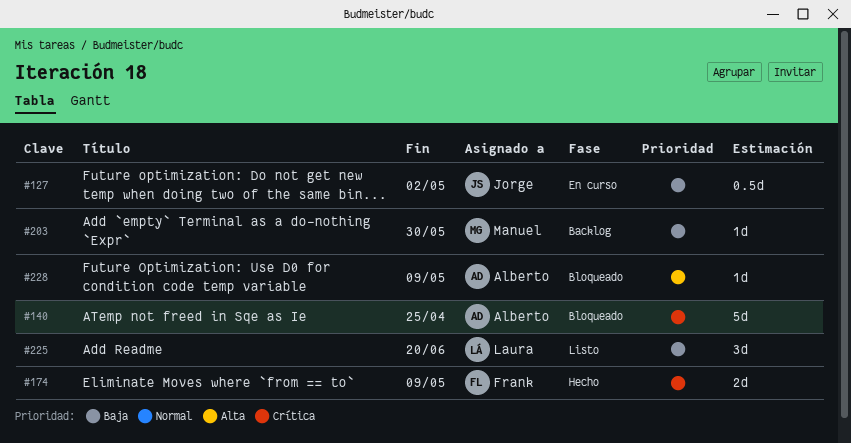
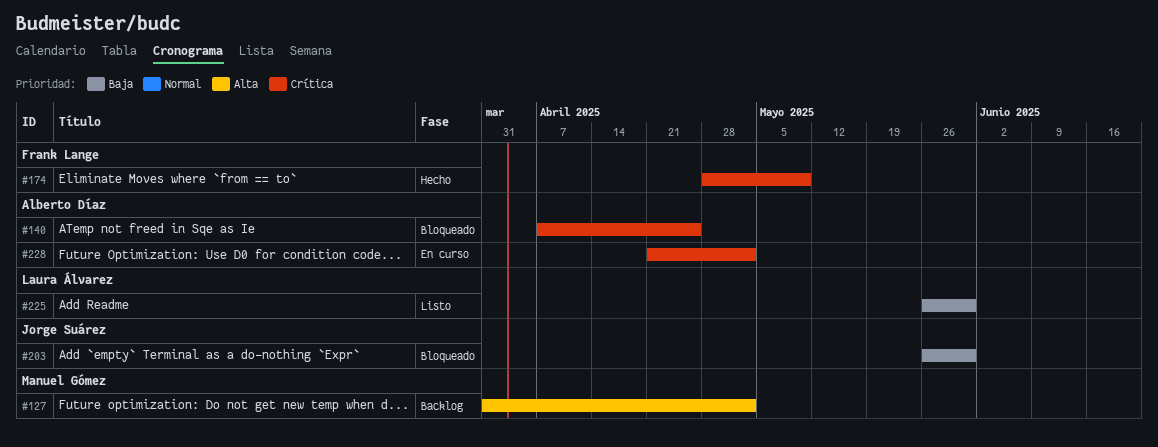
#127, status: En curso -> Backlog
#127, owner: Jorge Suárez -> Manuel Gómez
#127, priority: Baja -> Alta
#203, status: Backlog -> Bloqueado
#203, owner: Manuel Gómez -> Jorge Suárez
#225, due: Jun 20 -> May 30
#228, status: Bloqueado -> En curso
#228, priority: Alta -> Crítica
#228, due: May 9 -> May 2

